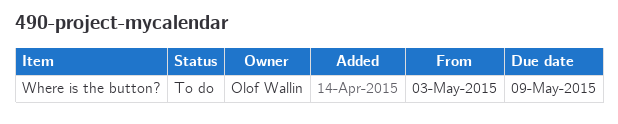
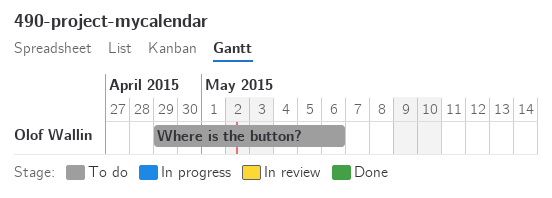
Where is the button?, start: May 3 -> Apr 29
Where is the button?, due: May 9 -> May 6

